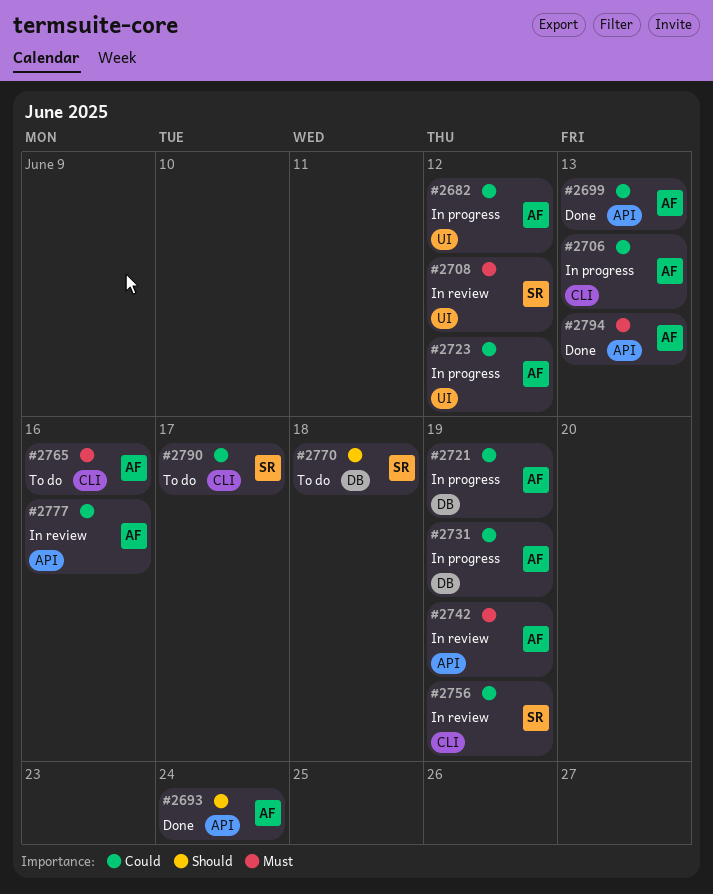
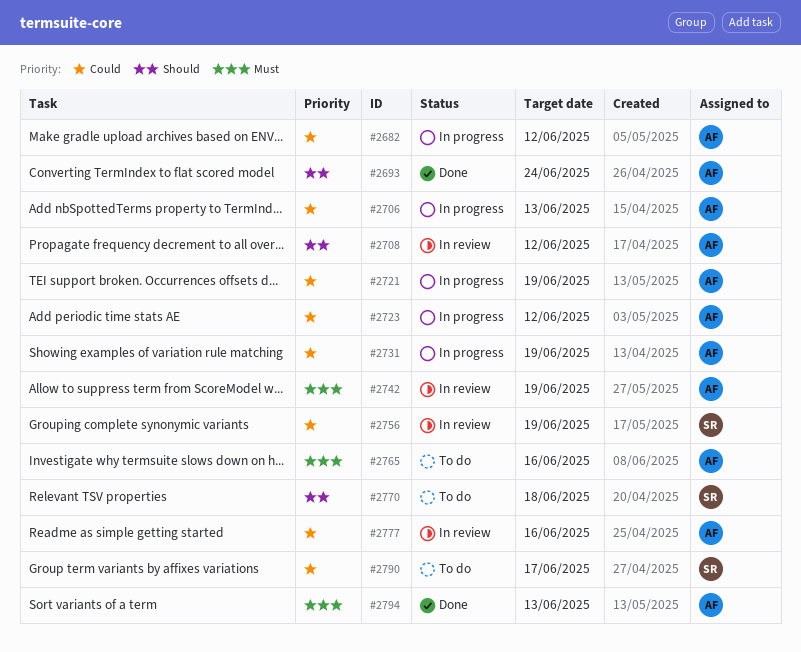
#2699: present -> none
#2708, owner: SR -> AF
#2708, priority: Must -> Should

